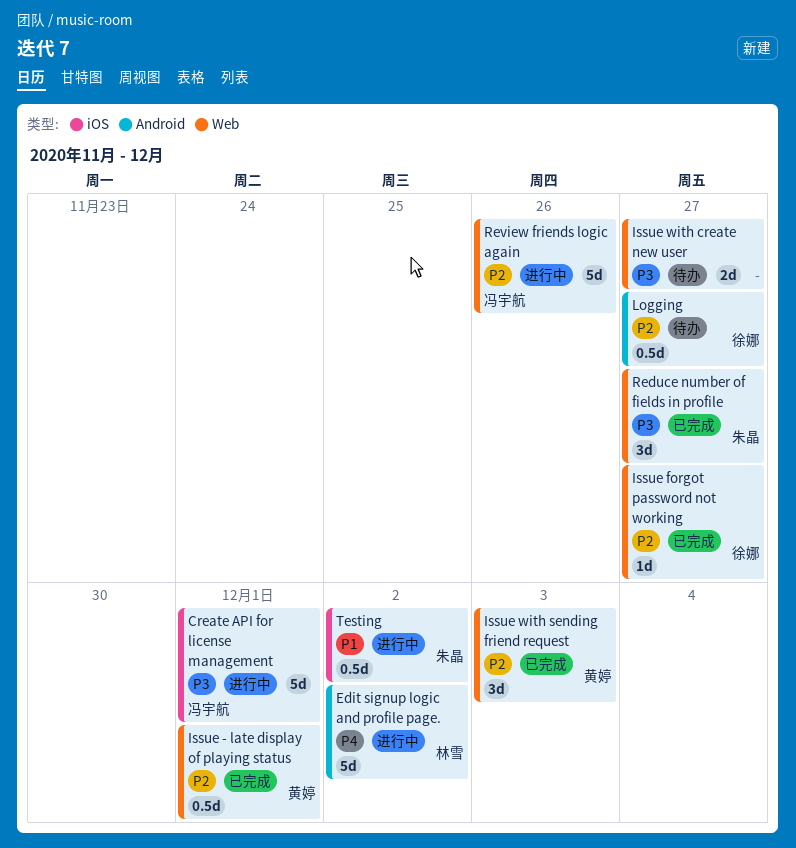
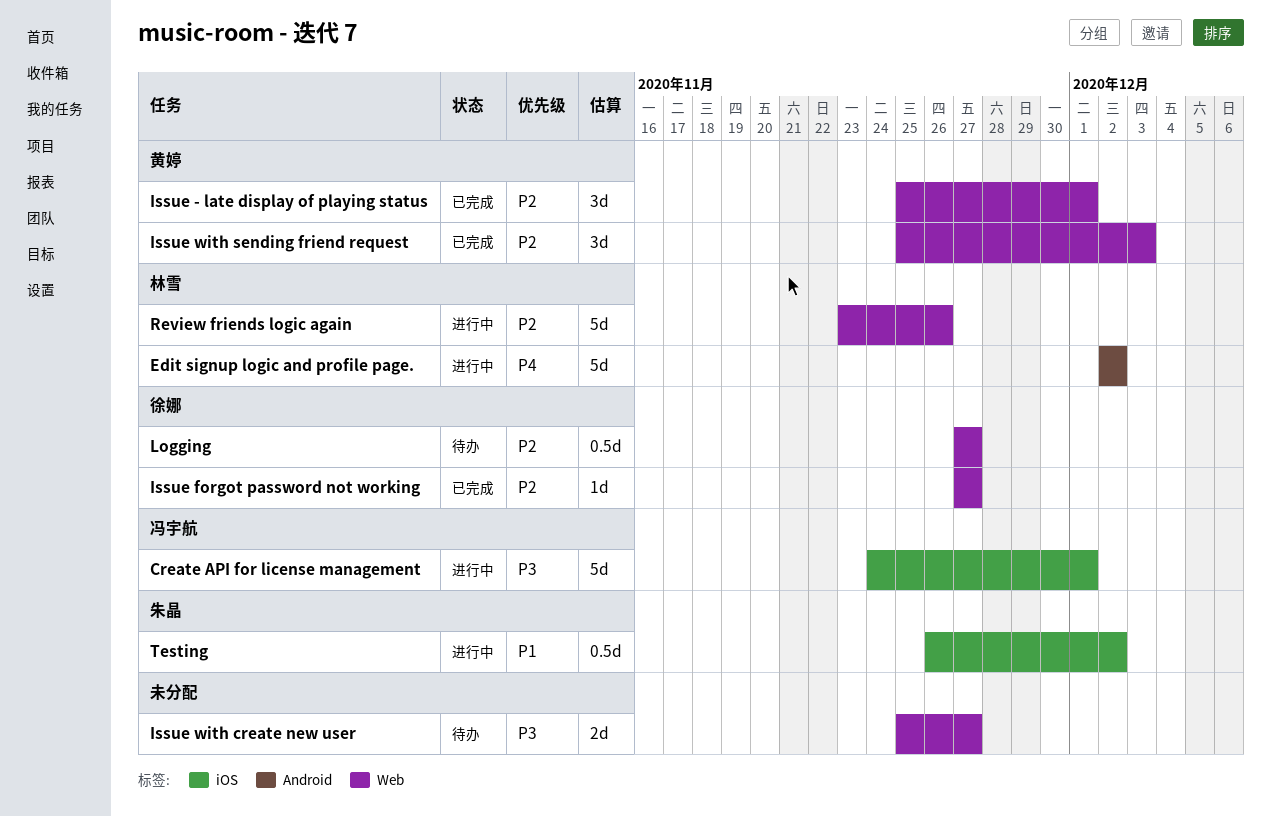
Issue - late display of playing status, estimate: 0.5d -> 3d
Logging, label: Android -> Web
Reduce number of fields in profile: present -> none
Review friends logic again, owner: 冯宇航 -> 林雪

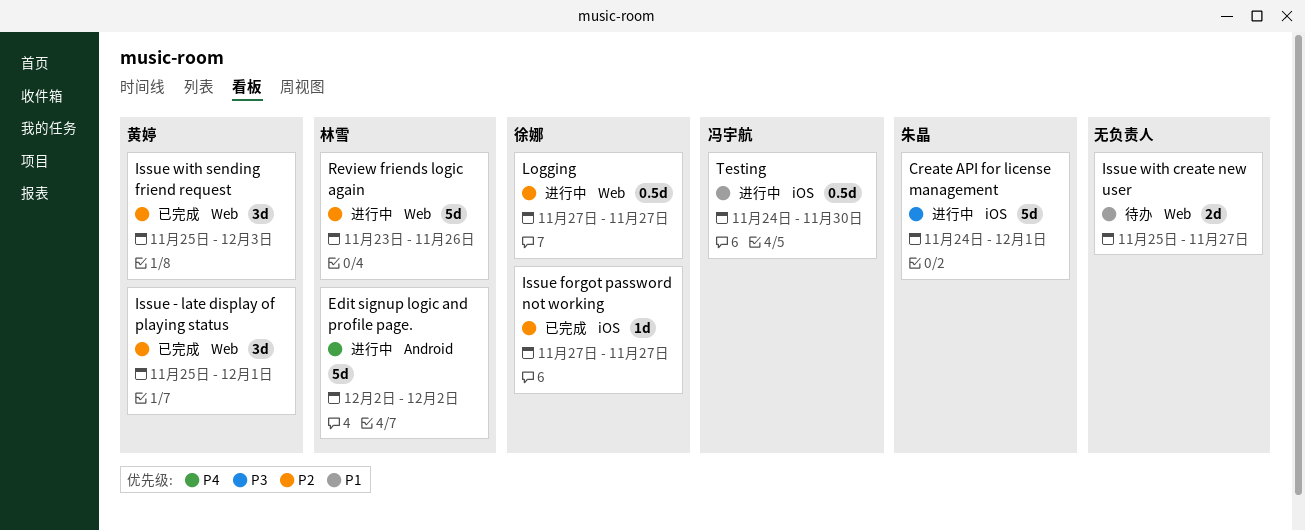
Create API for license management, owner: 冯宇航 -> 朱晶
Issue forgot password not working, label: Web -> iOS
Issue with create new user, priority: P3 -> P1
Logging, status: 待办 -> 进行中
Testing, owner: 朱晶 -> 冯宇航
Testing, start: Nov 26 -> Nov 24
Testing, due: Dec 2 -> Nov 30

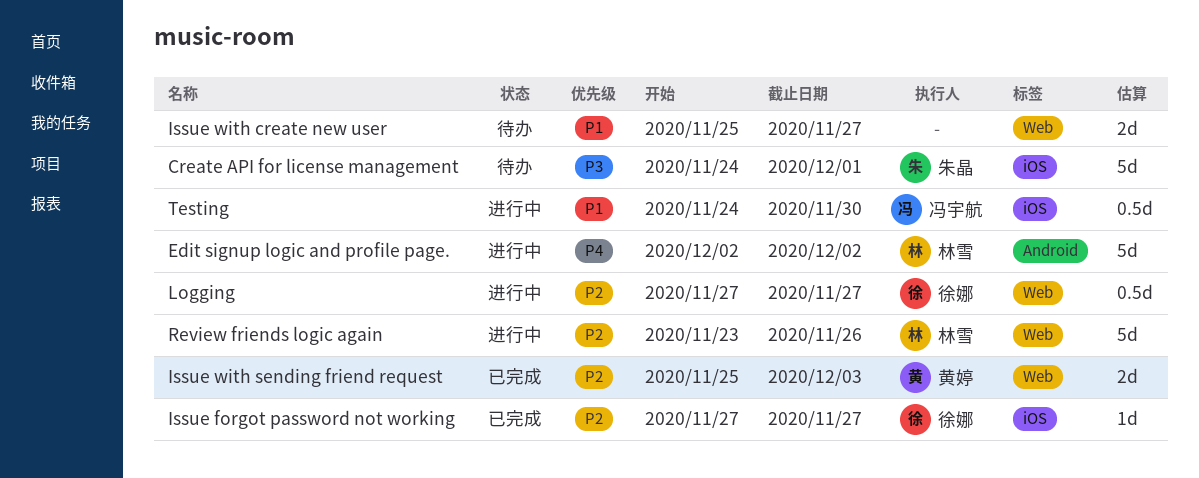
Create API for license management, status: 进行中 -> 待办
Issue - late display of playing status: present -> none
Issue with sending friend request, estimate: 3d -> 2d

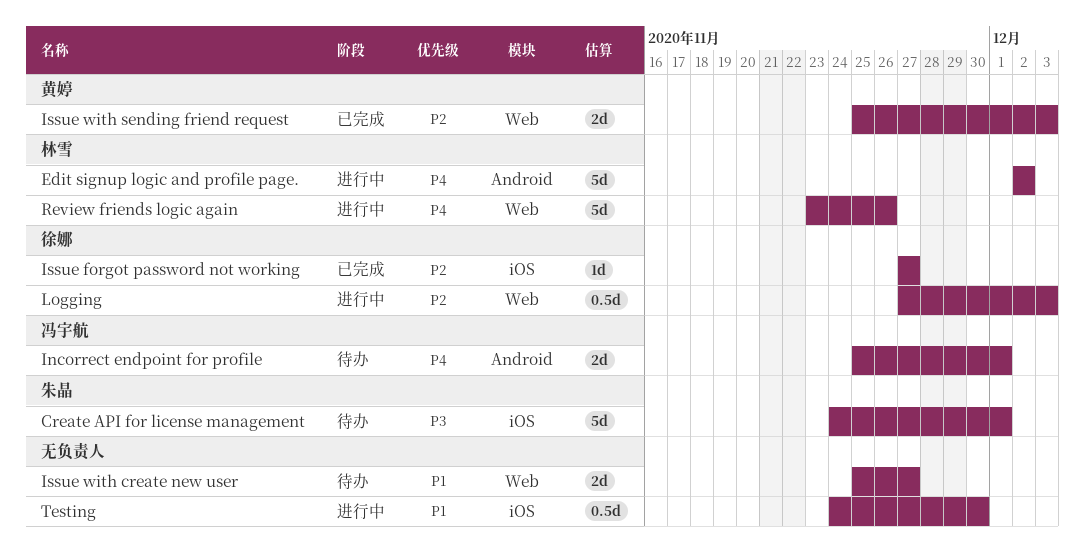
Incorrect endpoint for profile: none -> present
Logging, due: Nov 27 -> Dec 3
Review friends logic again, priority: P2 -> P4
Testing, owner: 冯宇航 -> none

